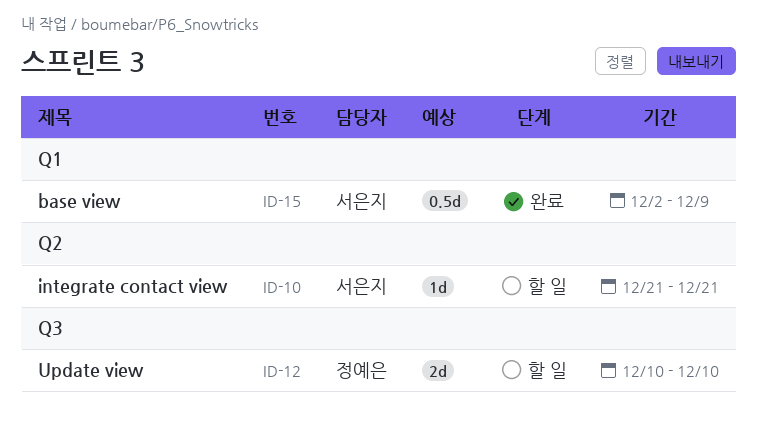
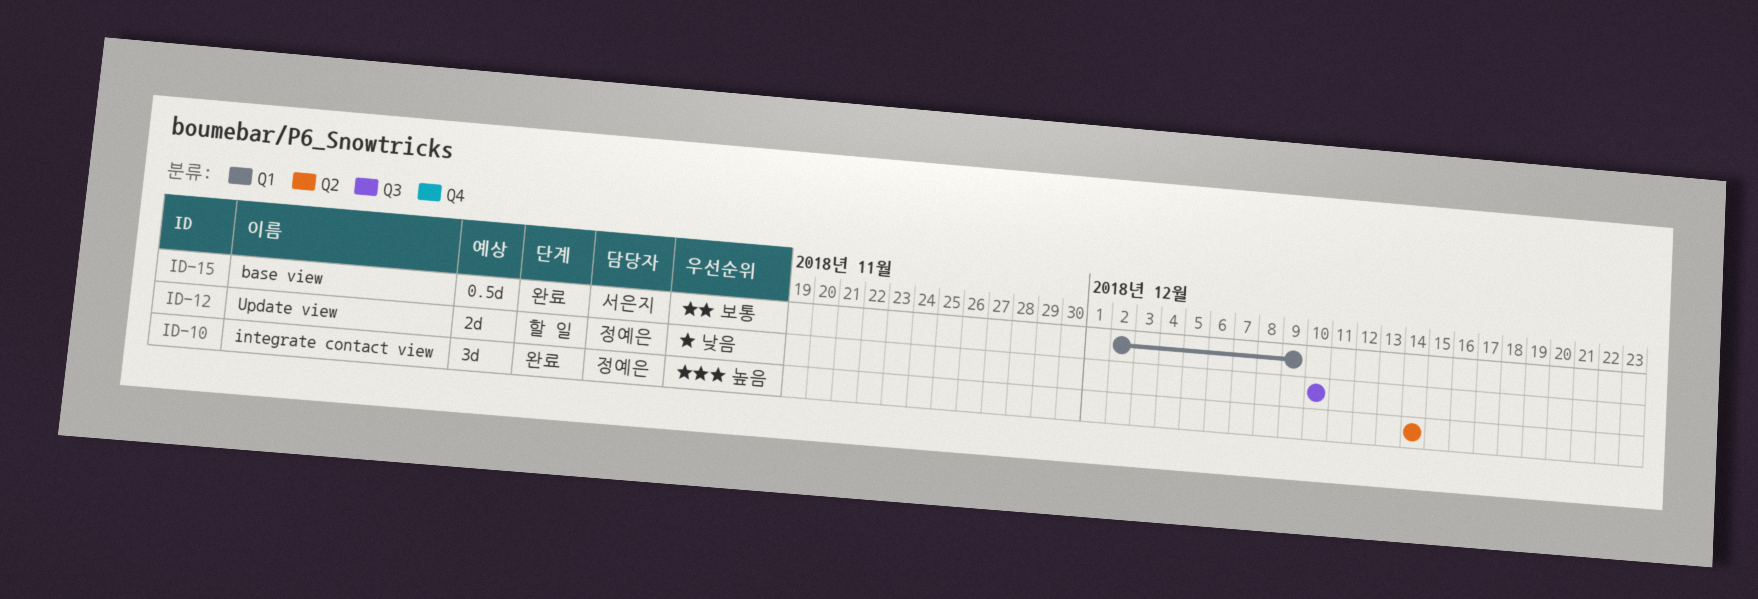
ID-10, status: 할 일 -> 완료
ID-10, owner: 서은지 -> 정예은
ID-10, estimate: 1d -> 3d
ID-10, start: Dec 21 -> Dec 14
ID-10, due: Dec 21 -> Dec 14

